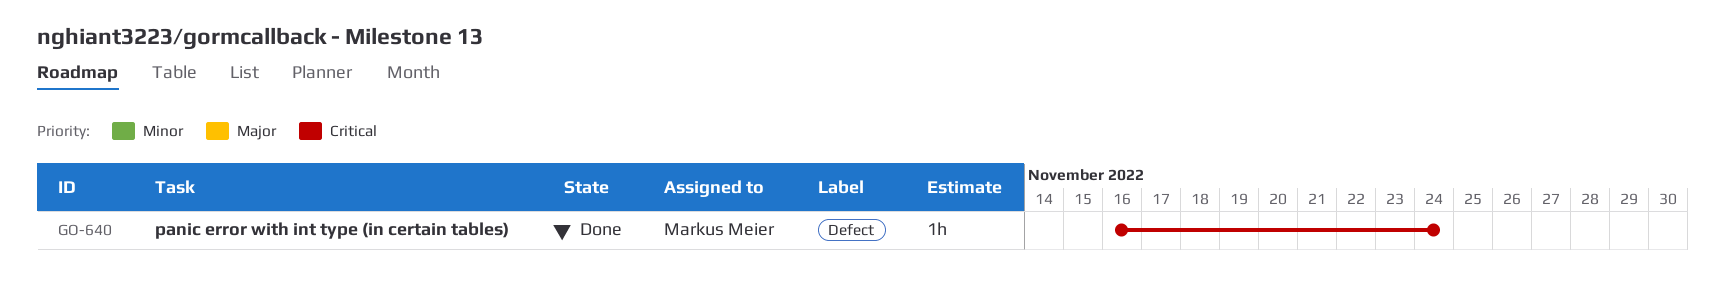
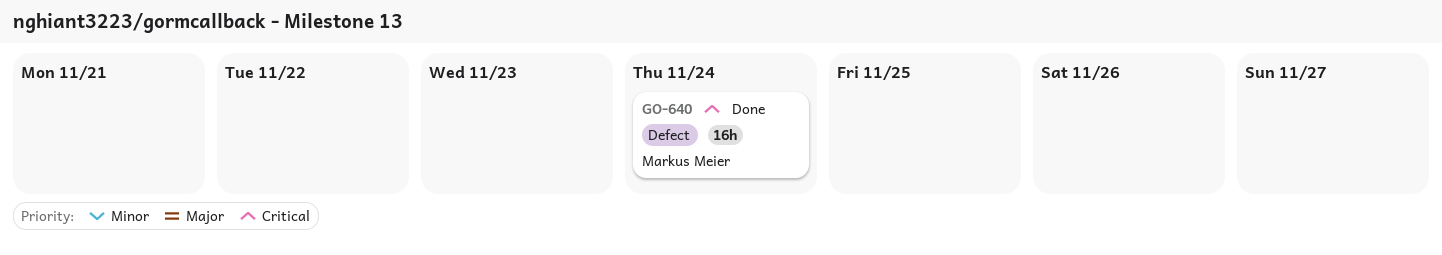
GO-640, estimate: 1h -> 16h

